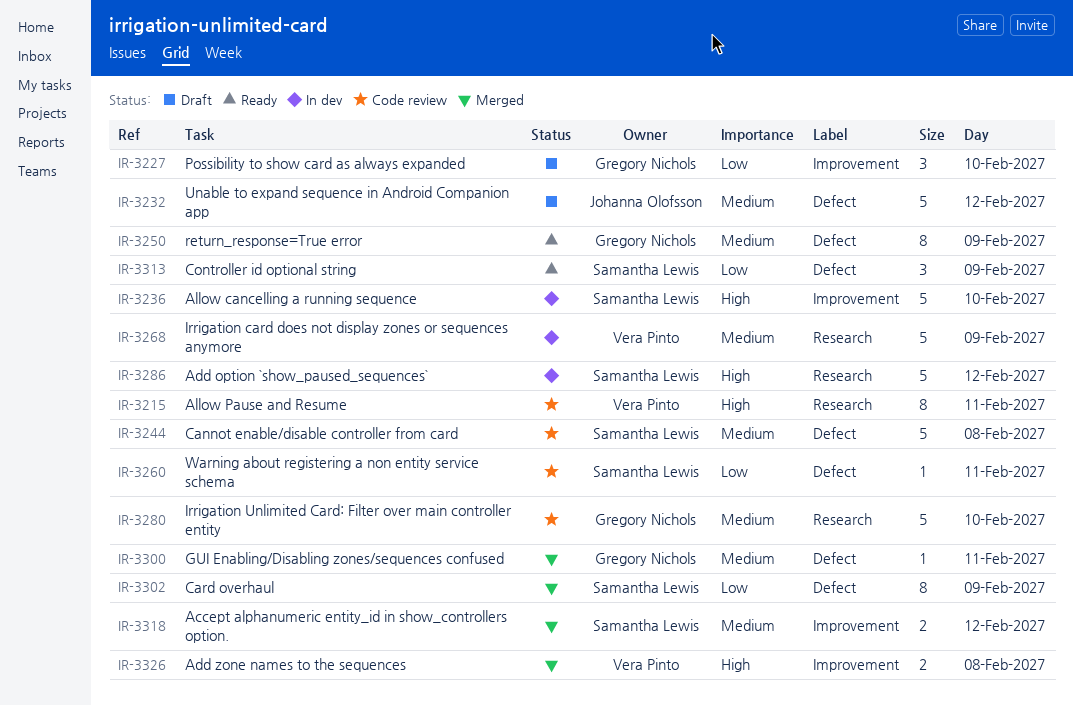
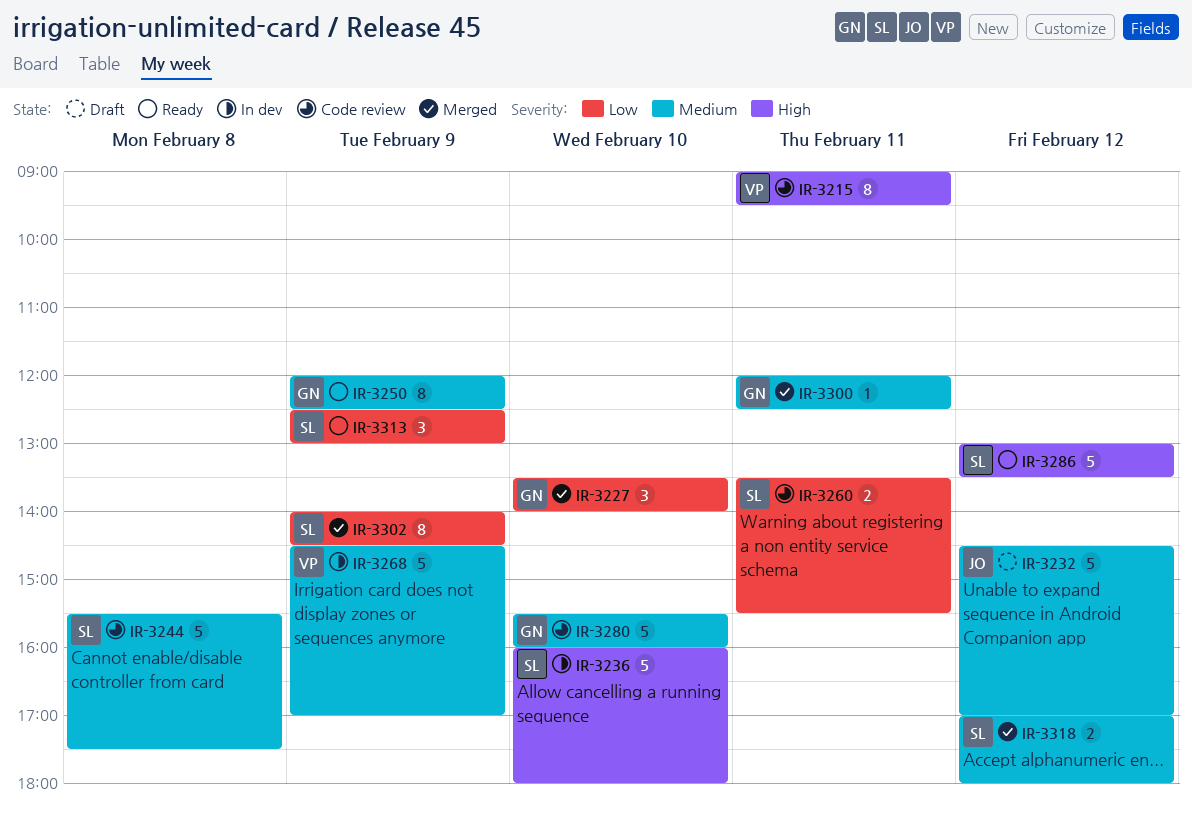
IR-3227, status: Draft -> Merged
IR-3260, estimate: 1 -> 2
IR-3286, status: In dev -> Ready
IR-3326: present -> none

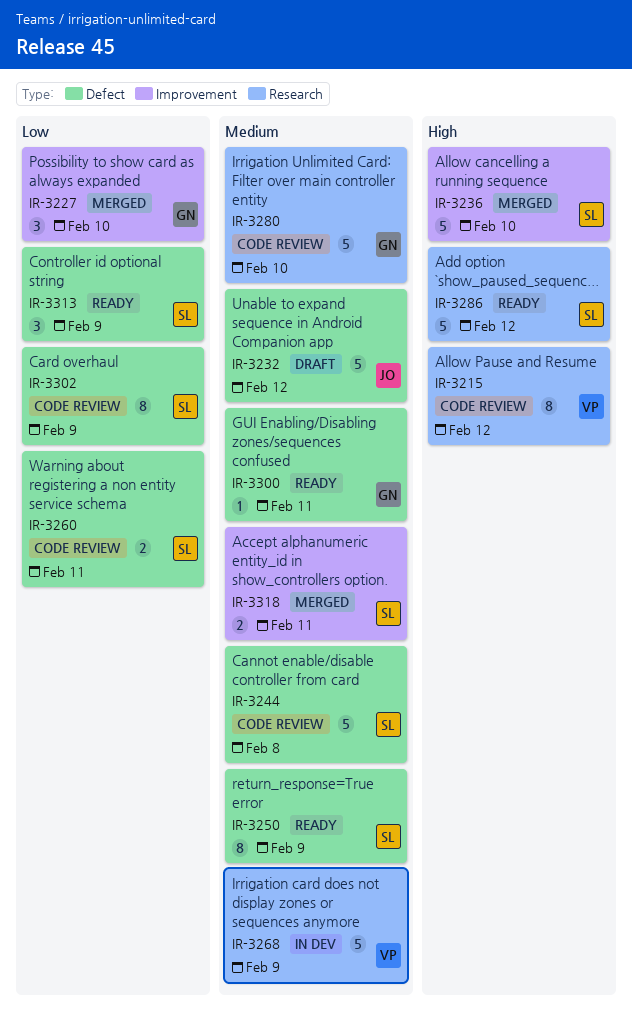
IR-3215, day: Feb 11 -> Feb 12
IR-3236, status: In dev -> Merged
IR-3250, owner: GN -> SL
IR-3300, status: Merged -> Ready
IR-3302, status: Merged -> Code review
IR-3318, day: Feb 12 -> Feb 11

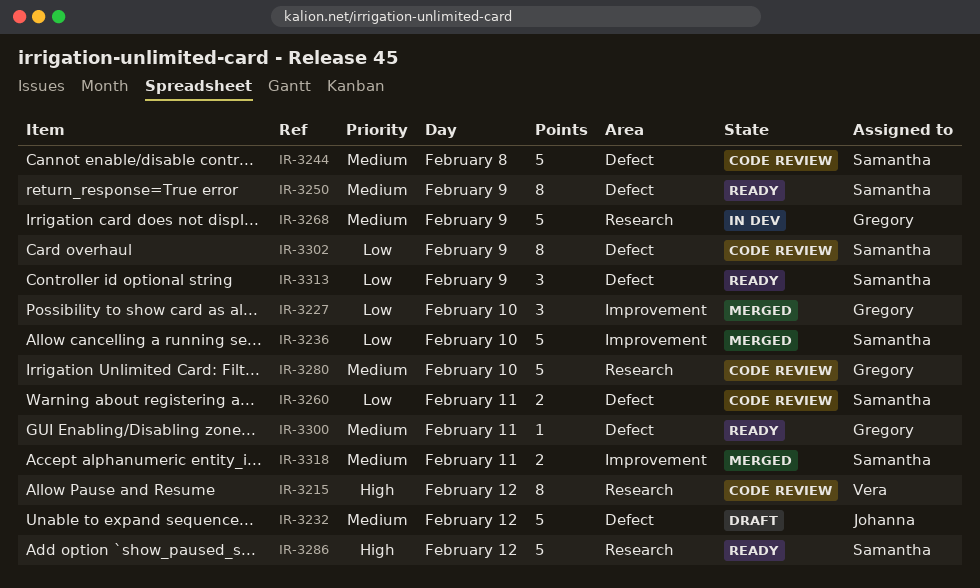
IR-3236, priority: High -> Low
IR-3268, owner: Vera -> Gregory

